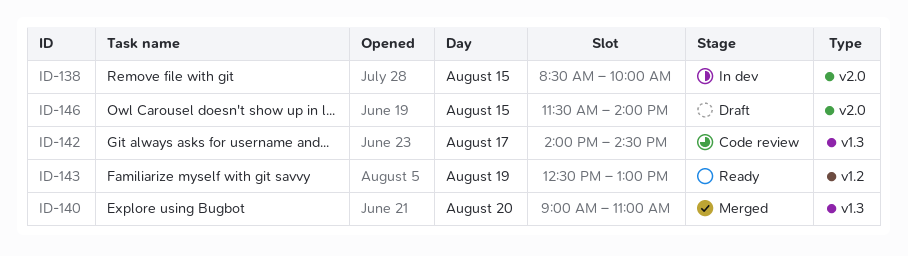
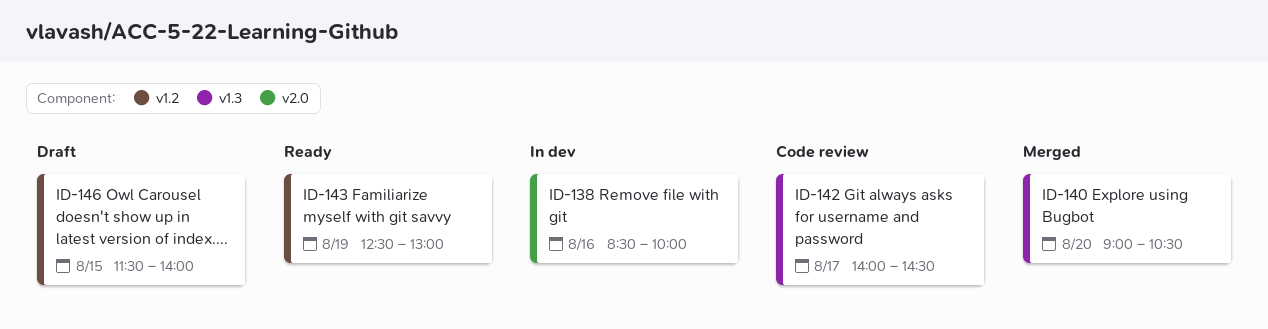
ID-138, day: Aug 15 -> Aug 16
ID-140, ends: 11:00 -> 10:30
ID-146, label: v2.0 -> v1.2

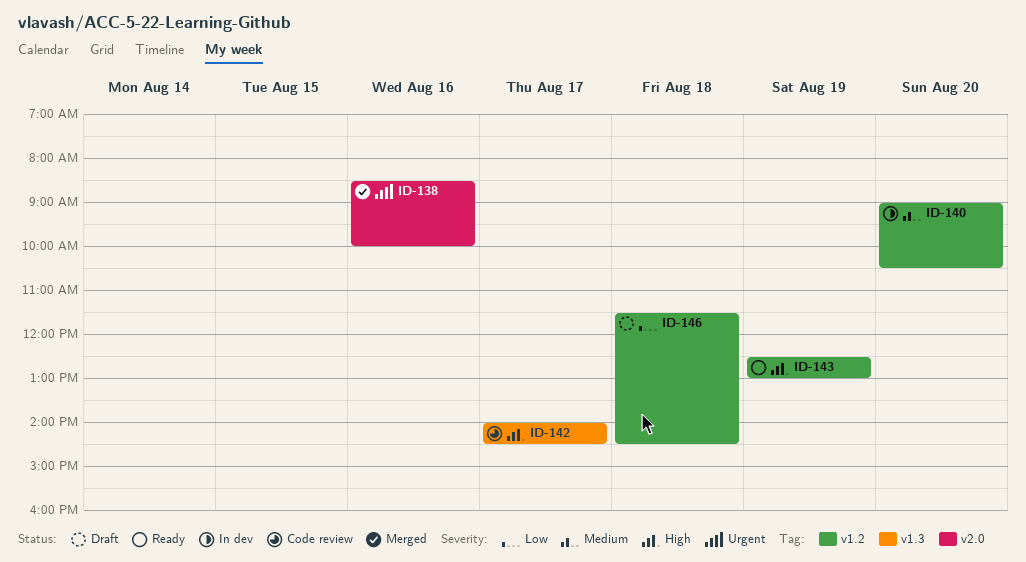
ID-138, status: In dev -> Merged
ID-140, status: Merged -> In dev
ID-140, label: v1.3 -> v1.2
ID-146, day: Aug 15 -> Aug 18
ID-146, ends: 14:00 -> 14:30

